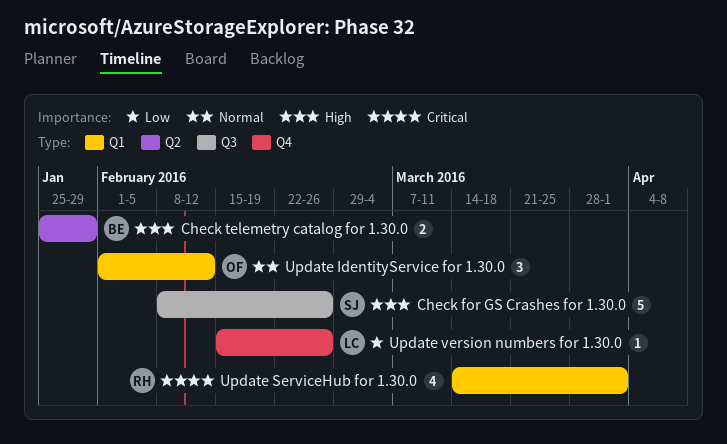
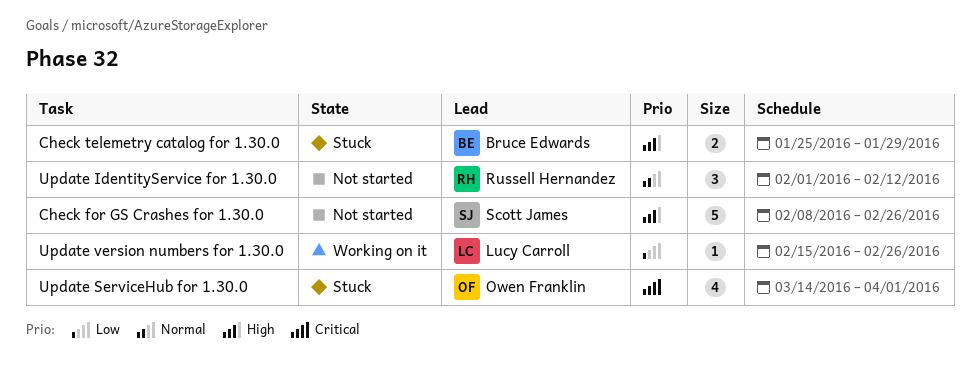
Update IdentityService for 1.30.0, owner: Owen Franklin -> Russell Hernandez
Update ServiceHub for 1.30.0, owner: Russell Hernandez -> Owen Franklin

